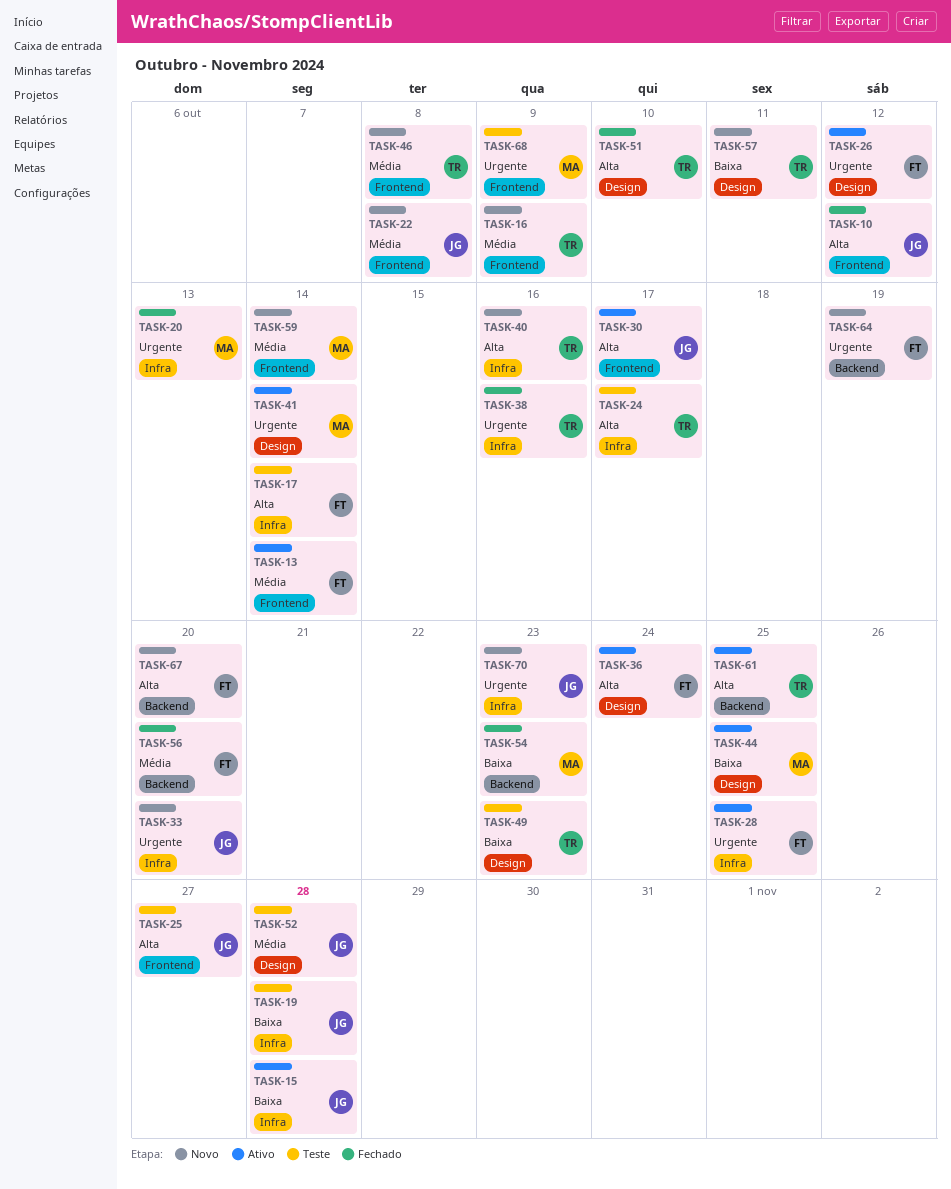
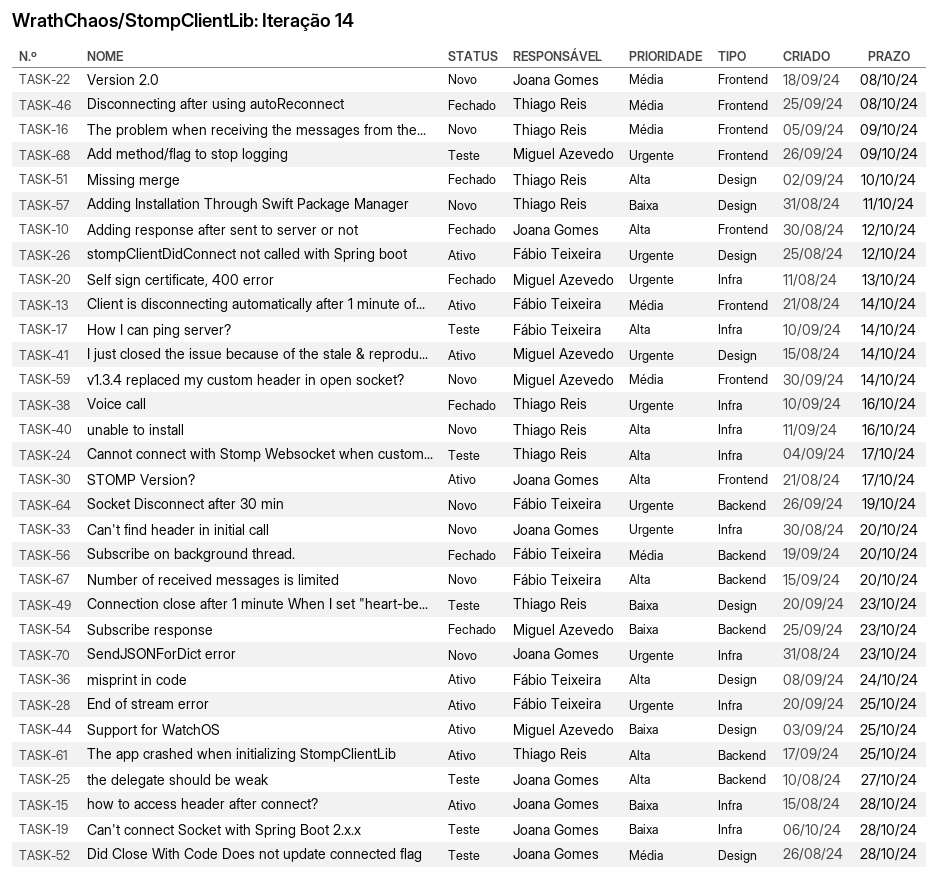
TASK-25, label: Frontend -> Backend
TASK-46, status: Novo -> Fechado

